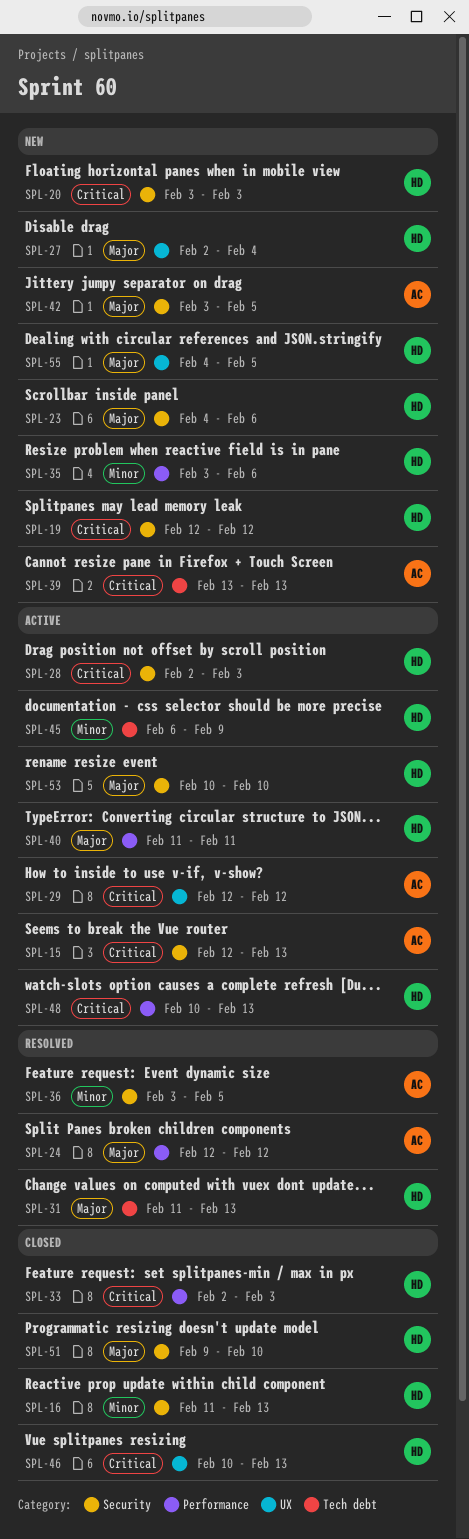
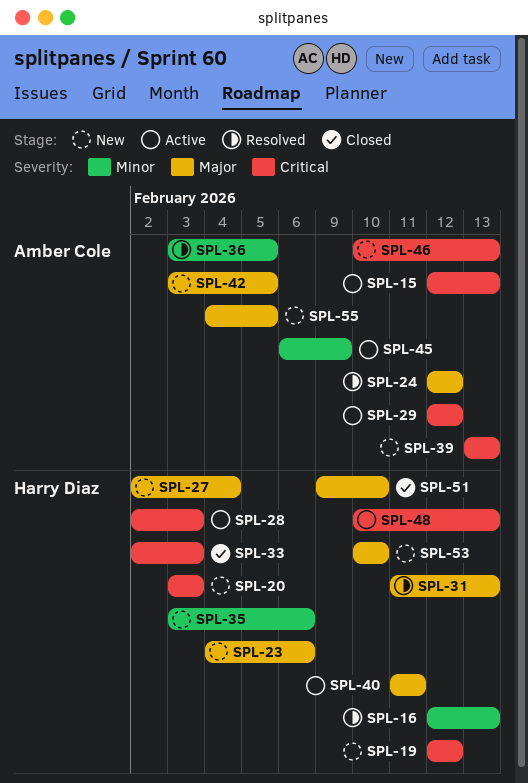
SPL-16, status: Closed -> Resolved
SPL-16, start: Feb 11 -> Feb 12
SPL-45, owner: Harry Diaz -> Amber Cole
SPL-46, status: Closed -> New
SPL-46, owner: Harry Diaz -> Amber Cole
SPL-53, status: Active -> New
SPL-55, owner: Harry Diaz -> Amber Cole

